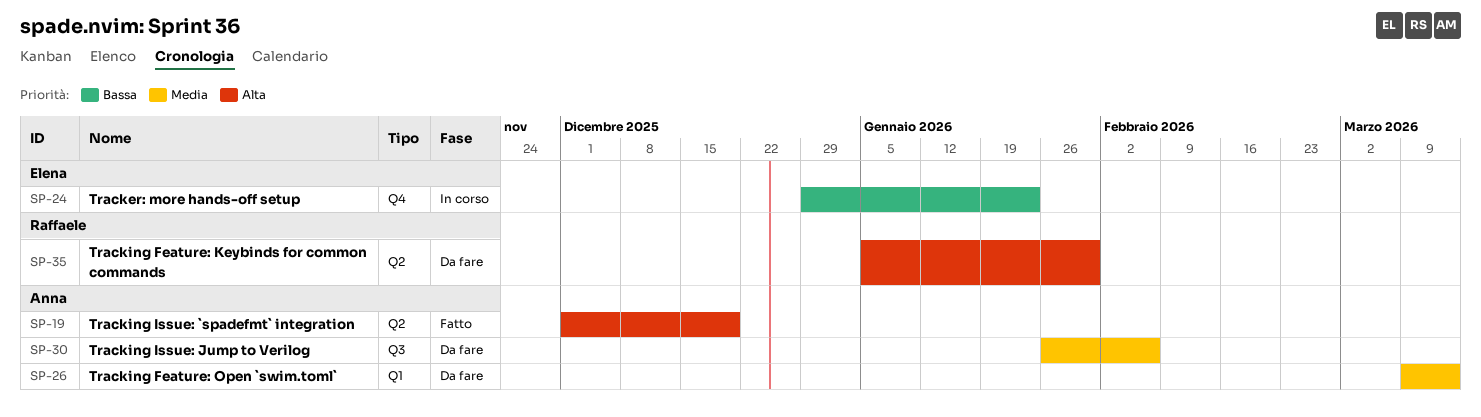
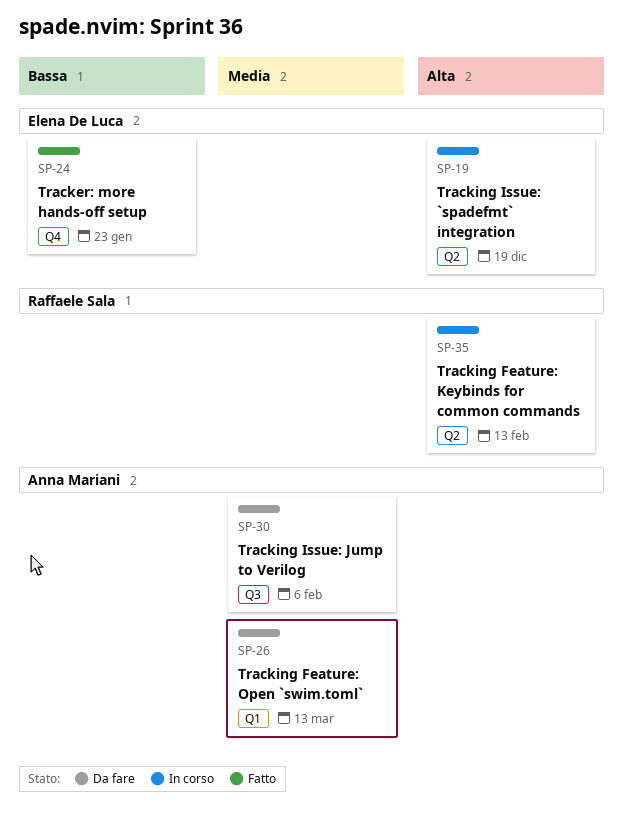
SP-19, status: Fatto -> In corso
SP-19, owner: Anna Mariani -> Elena De Luca
SP-24, status: In corso -> Fatto
SP-35, status: Da fare -> In corso
SP-35, due: Jan 30 -> Feb 13

